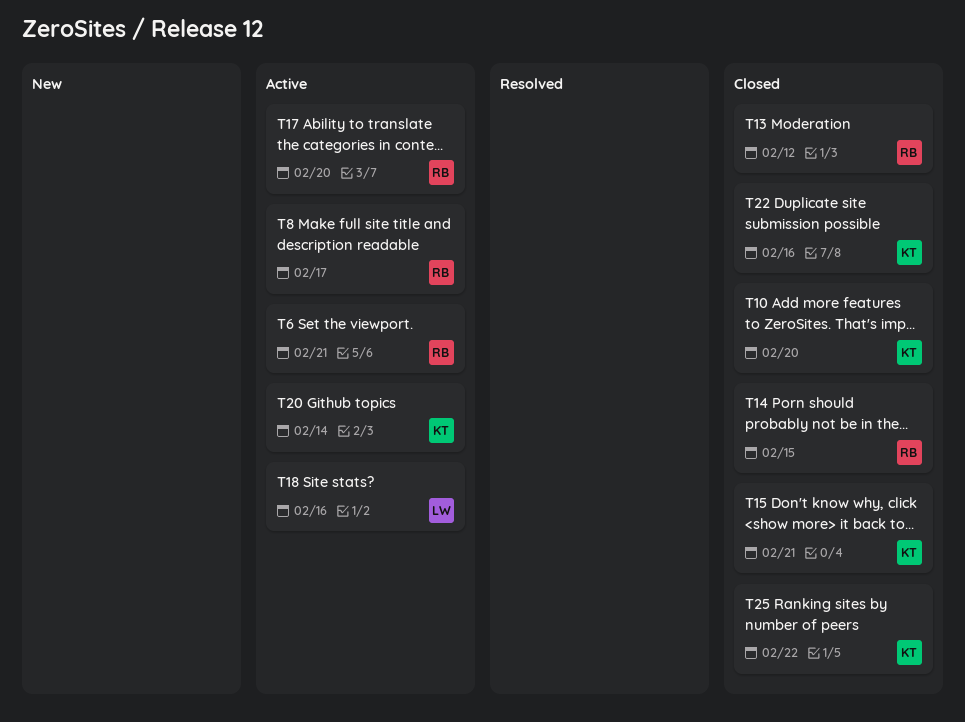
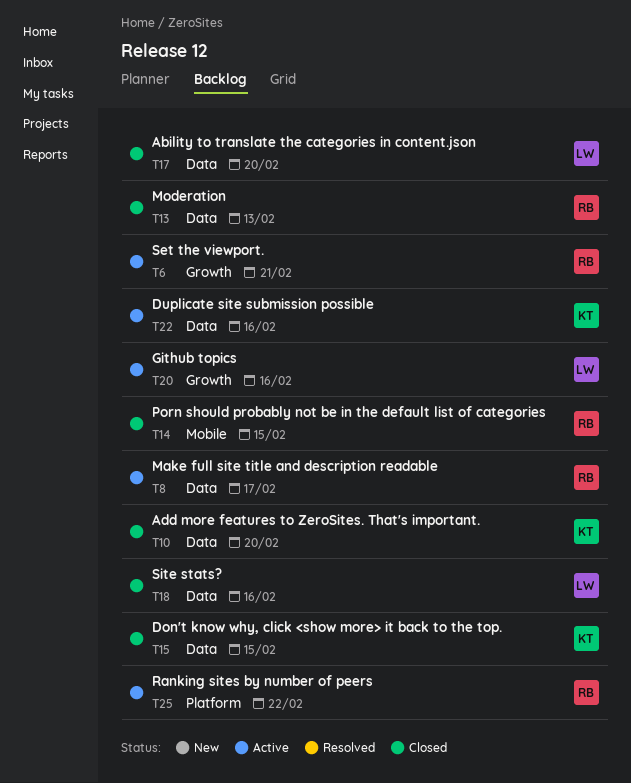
T13, due: Feb 12 -> Feb 13
T15, due: Feb 21 -> Feb 15
T17, status: Active -> Closed
T17, owner: RB -> LW
T18, status: Active -> Closed
T20, owner: KT -> LW
T20, due: Feb 14 -> Feb 16
T22, status: Closed -> Active
T25, status: Closed -> Active
T25, owner: KT -> RB

